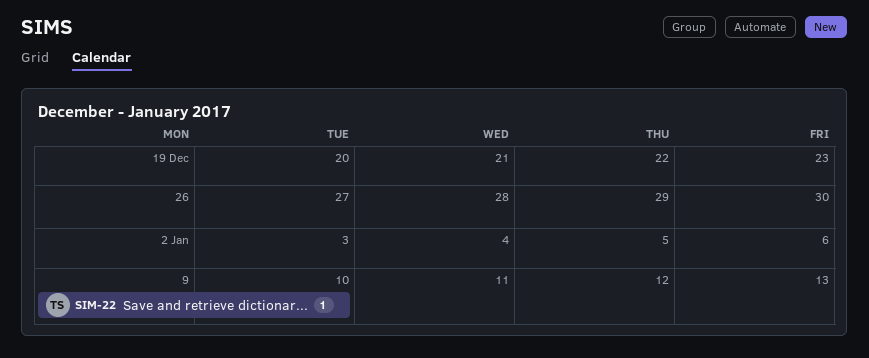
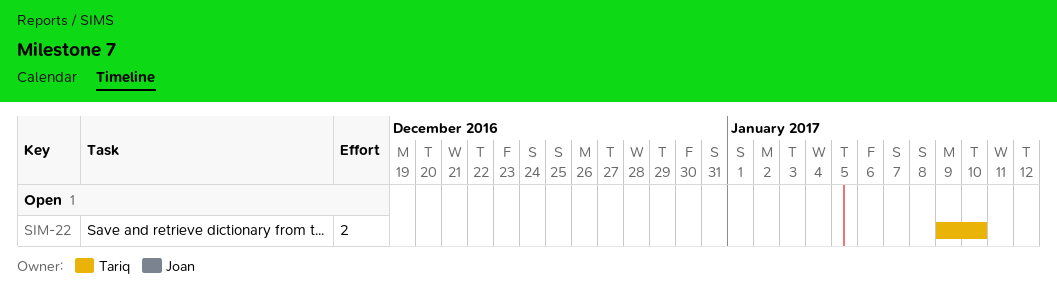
SIM-22, estimate: 1 -> 2

